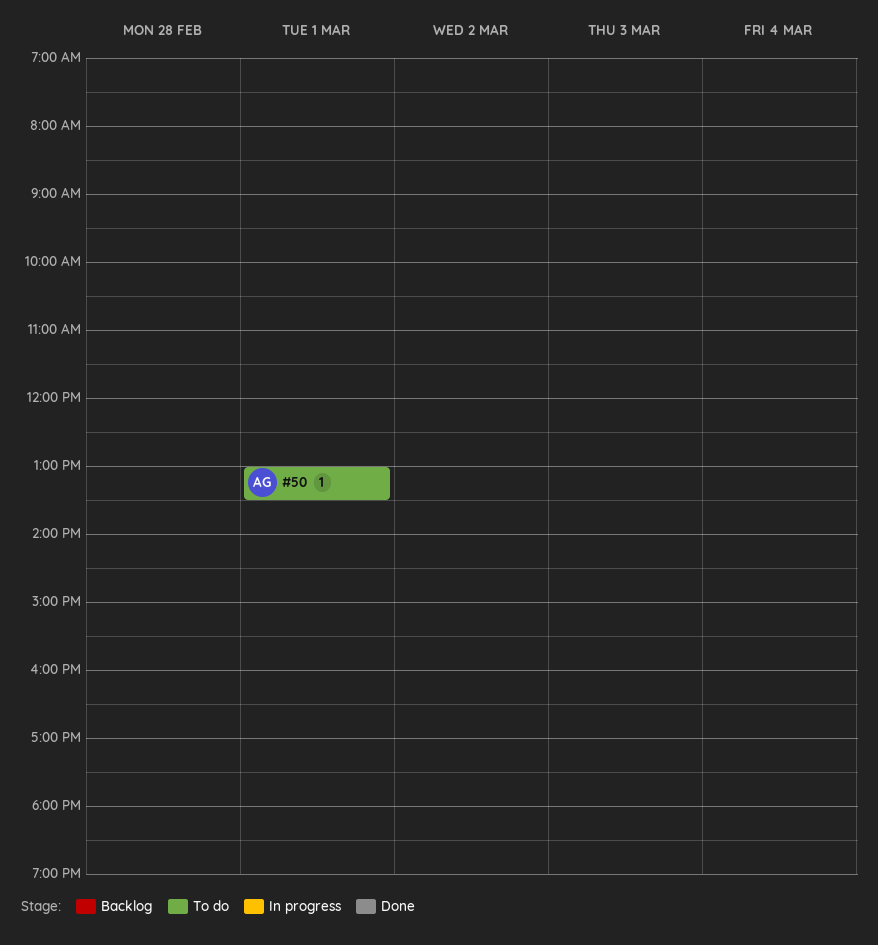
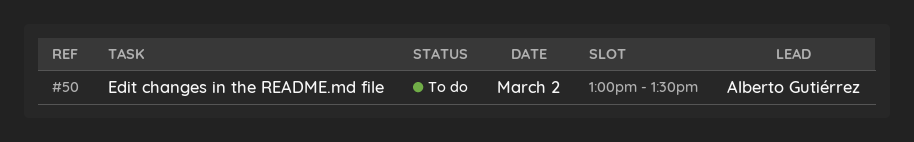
#50, day: Mar 1 -> Mar 2

